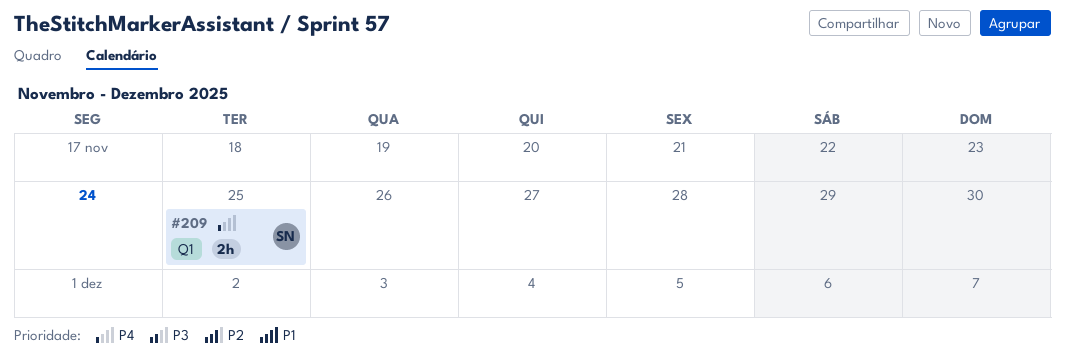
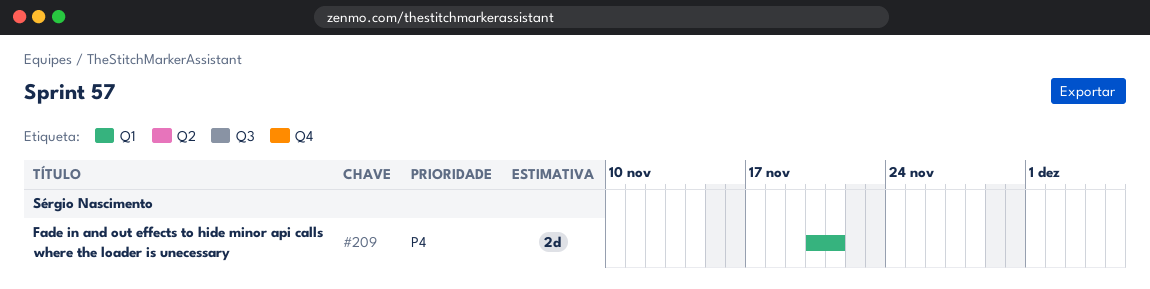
#209, estimate: 2h -> 2d
#209, due: Nov 25 -> Nov 21

